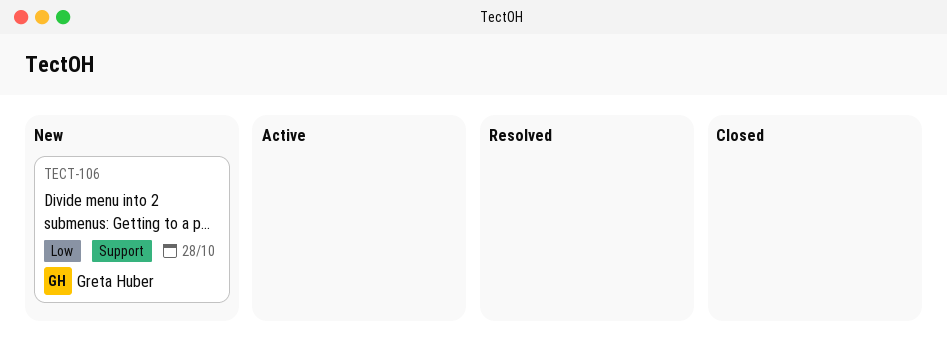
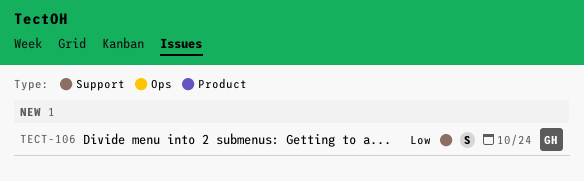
TECT-106, due: Oct 28 -> Oct 24

